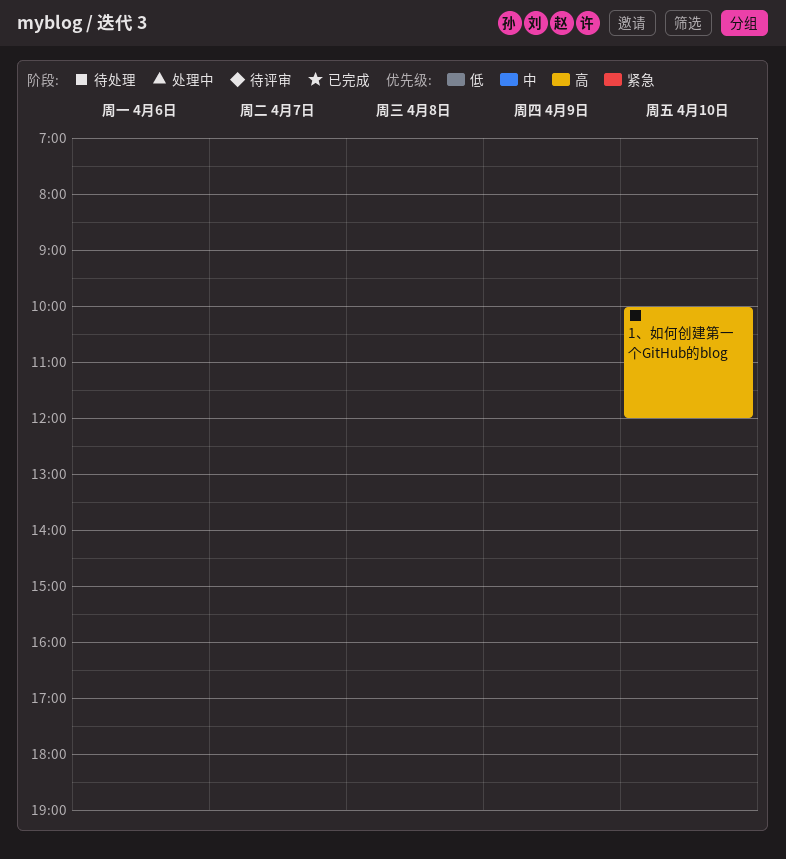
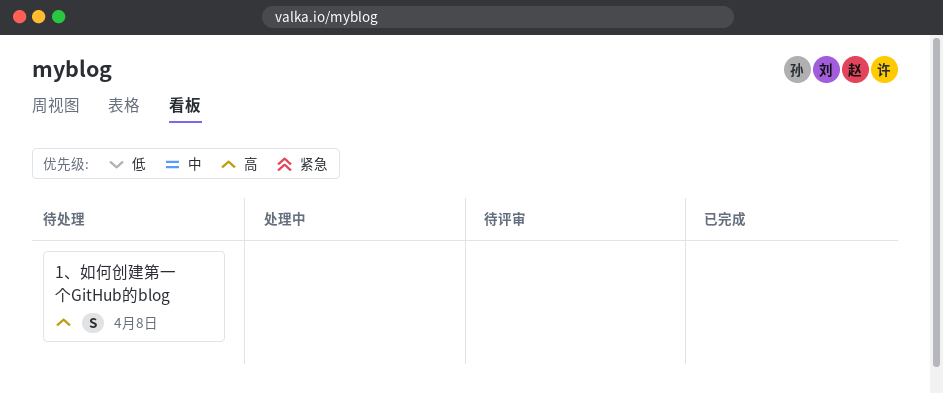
1、如何创建第一个GitHub的blog, day: Apr 10 -> Apr 8

